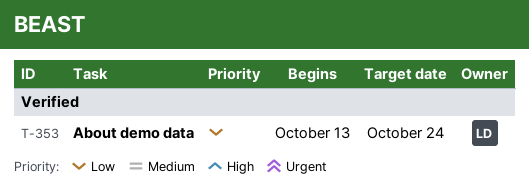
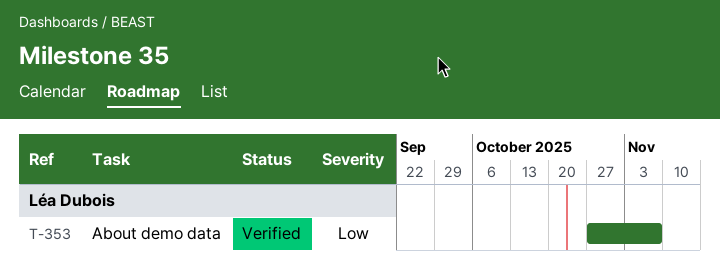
T-353, start: Oct 13 -> Oct 27
T-353, due: Oct 24 -> Nov 7

